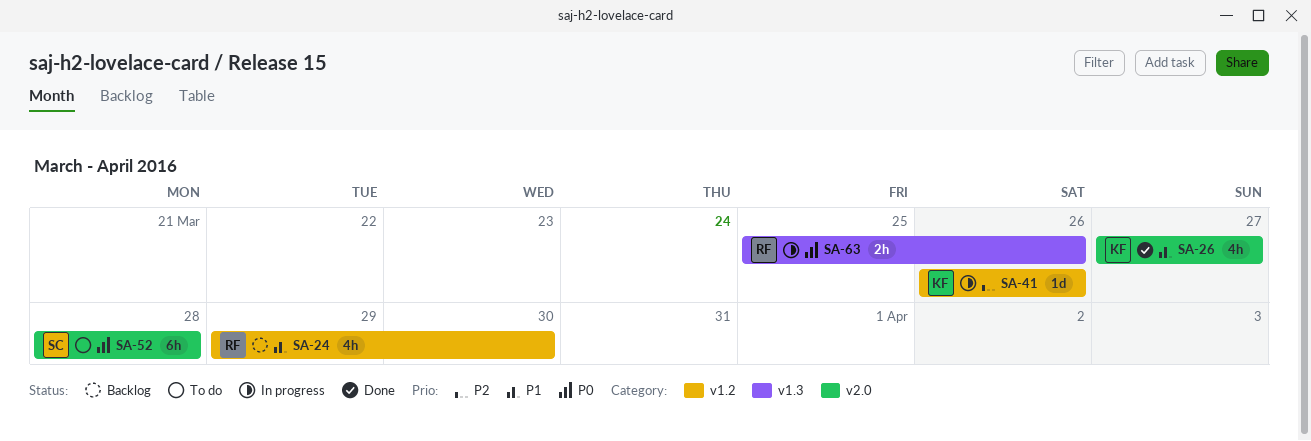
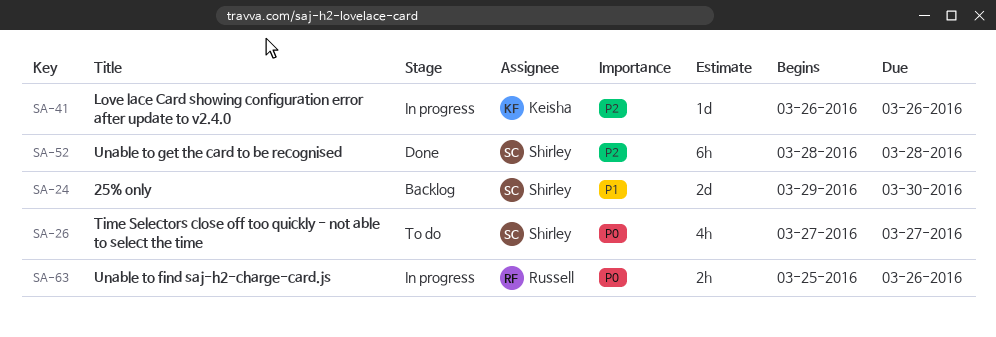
SA-24, owner: Russell -> Shirley
SA-24, estimate: 4h -> 2d
SA-26, status: Done -> To do
SA-26, owner: Keisha -> Shirley
SA-26, priority: P1 -> P0
SA-52, status: To do -> Done
SA-52, priority: P0 -> P2

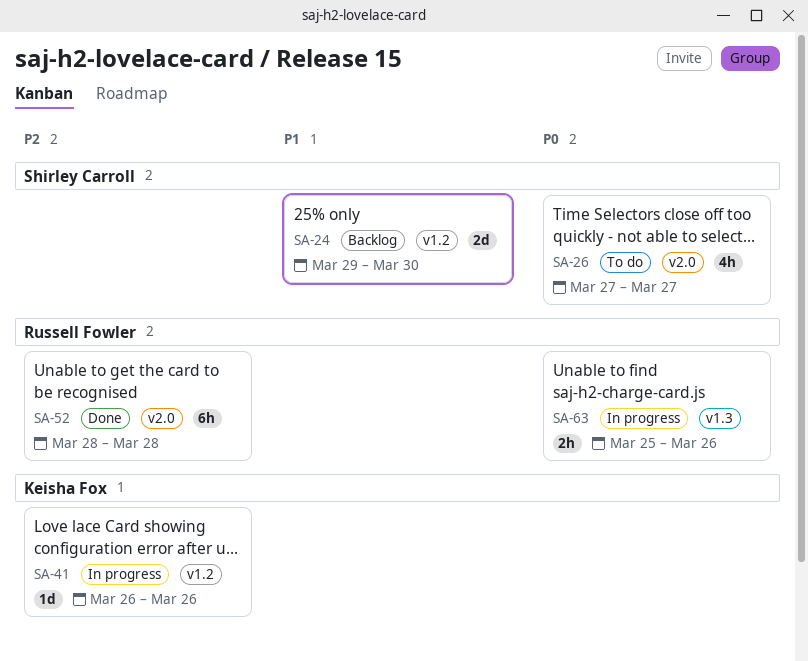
SA-52, owner: Shirley Carroll -> Russell Fowler

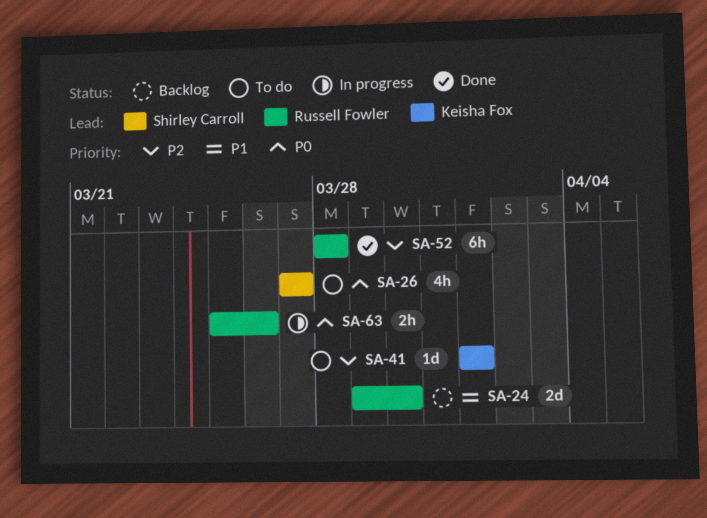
SA-24, owner: Shirley Carroll -> Russell Fowler
SA-41, status: In progress -> To do
SA-41, start: Mar 26 -> Apr 1
SA-41, due: Mar 26 -> Apr 1

